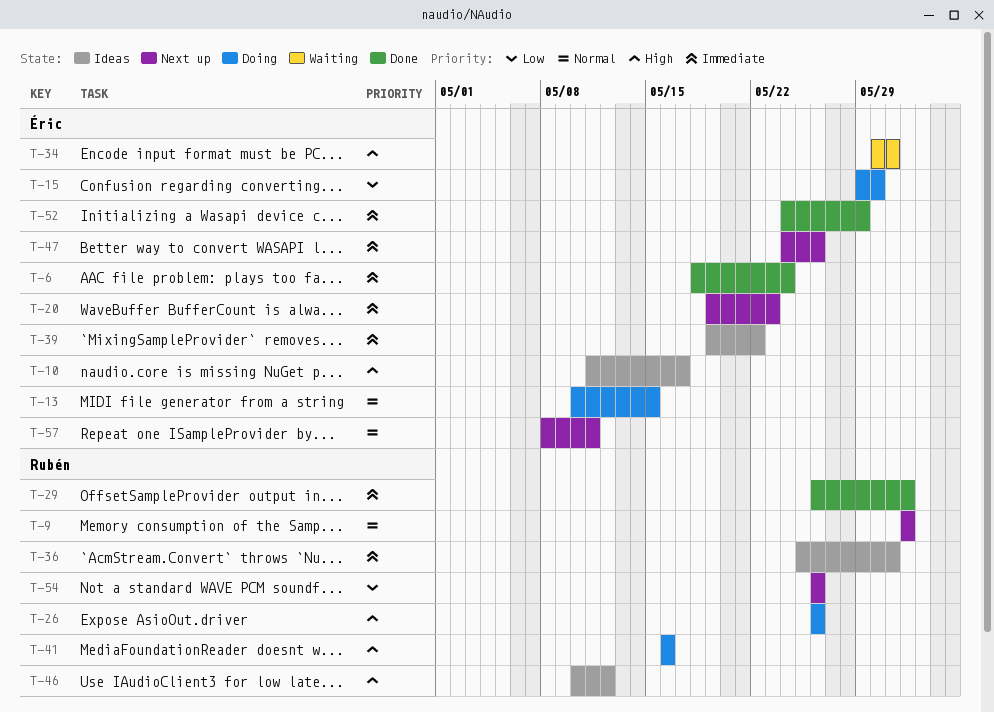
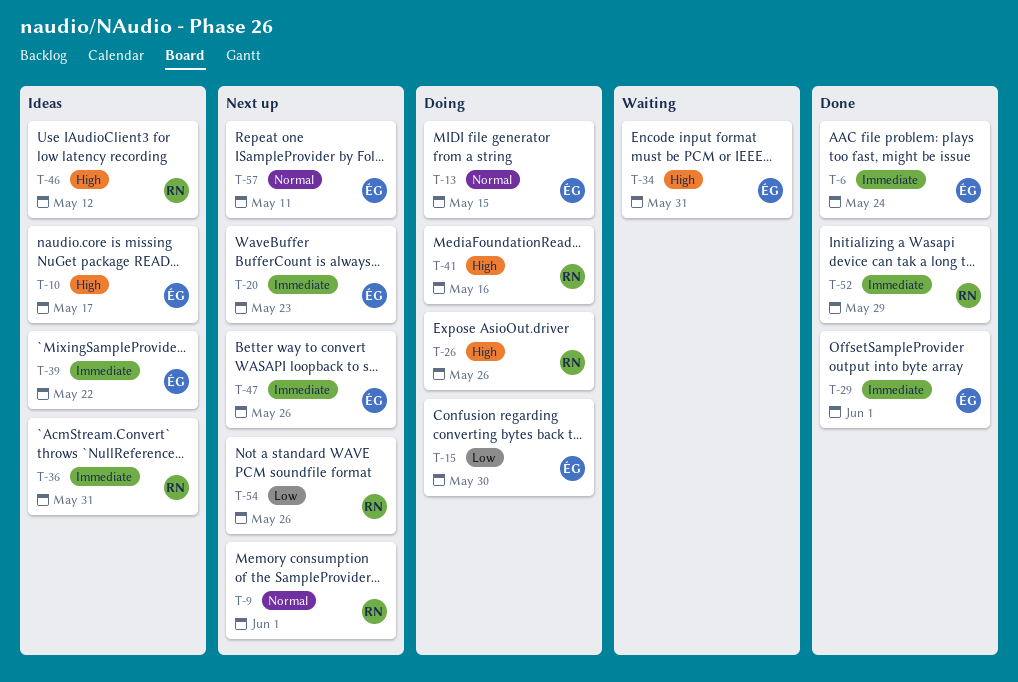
T-29, owner: Rubén -> Éric
T-52, owner: Éric -> Rubén

